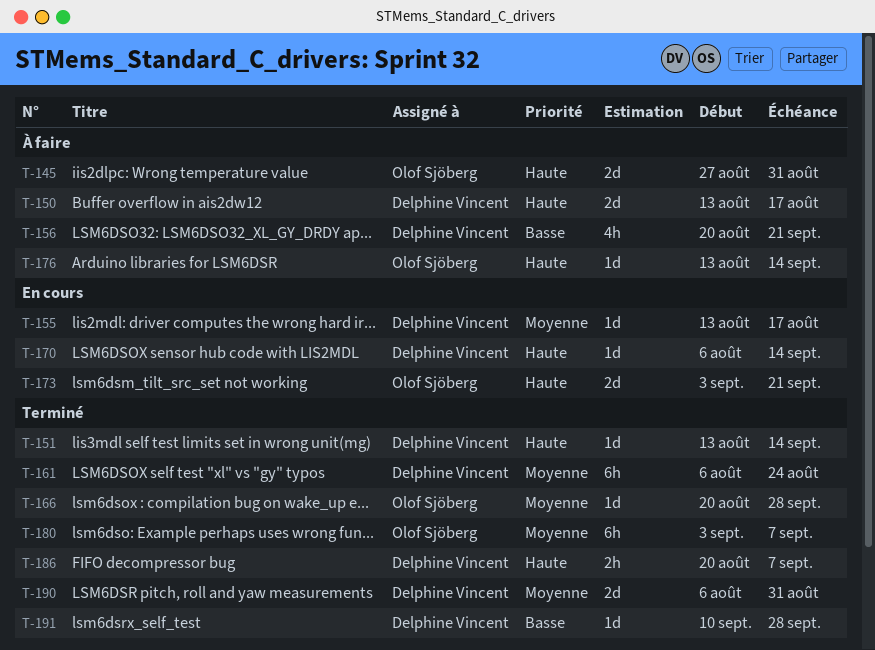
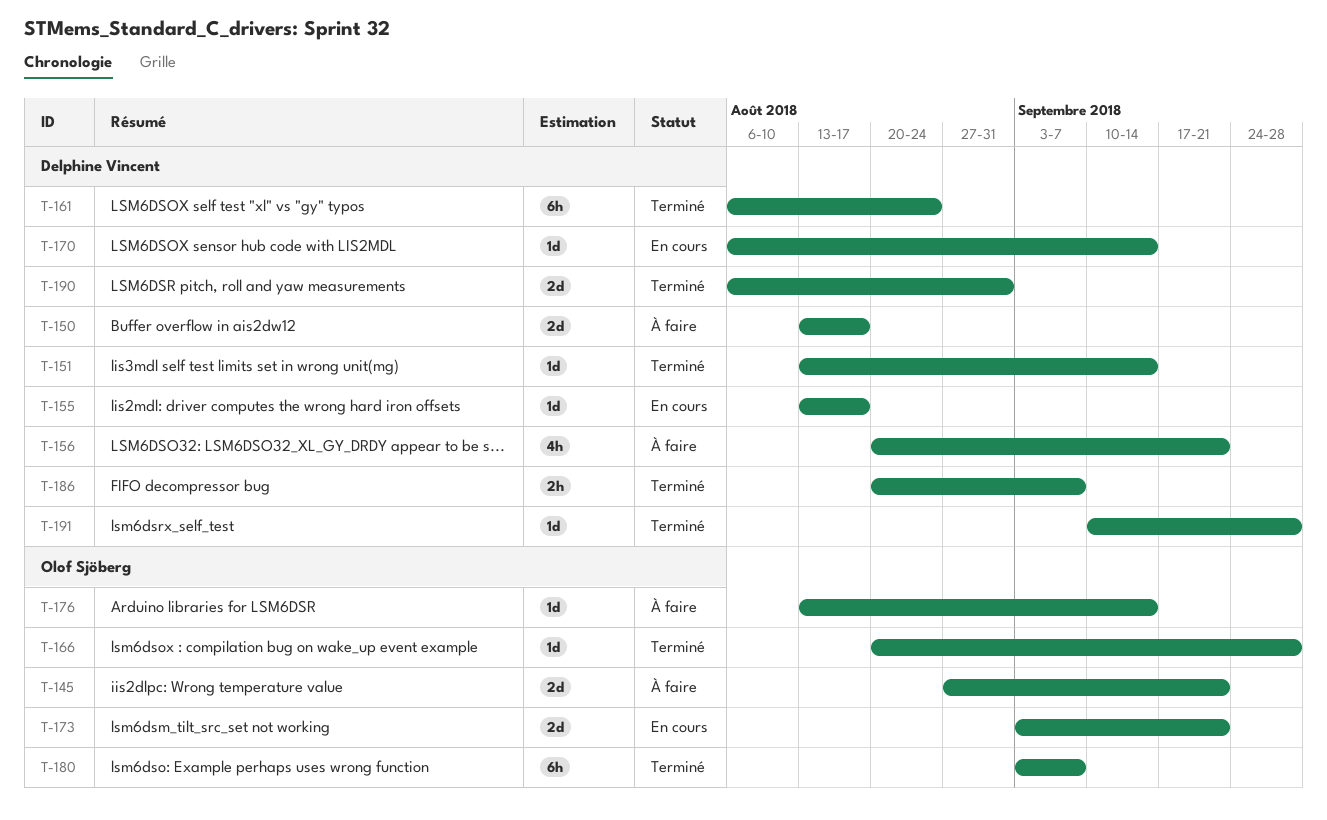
T-145, due: Aug 31 -> Sep 21

